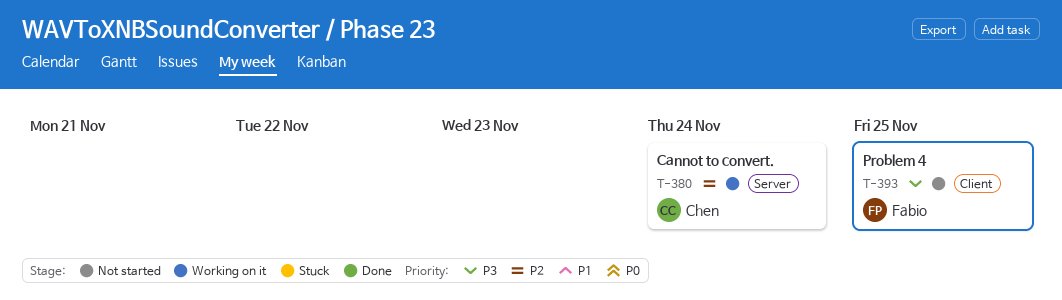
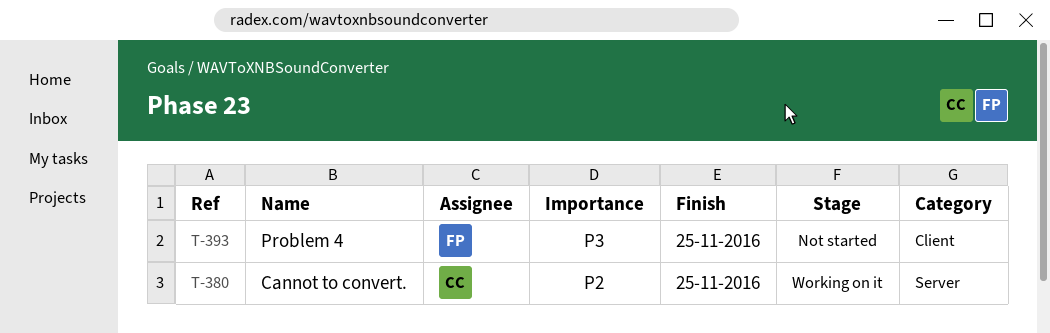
T-380, due: Nov 24 -> Nov 25

